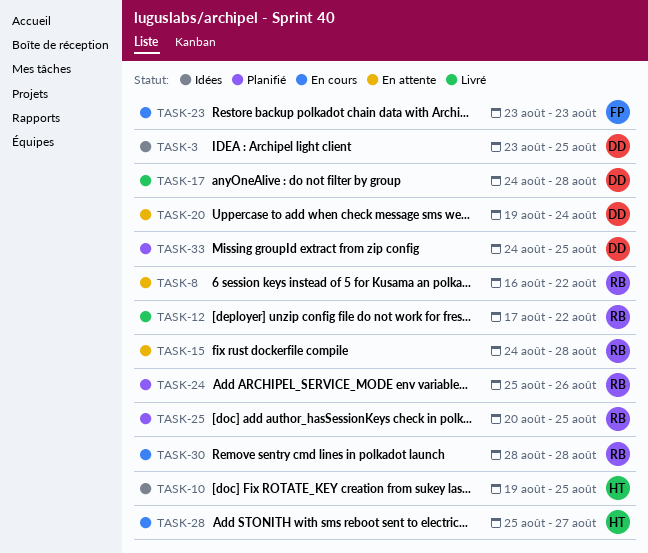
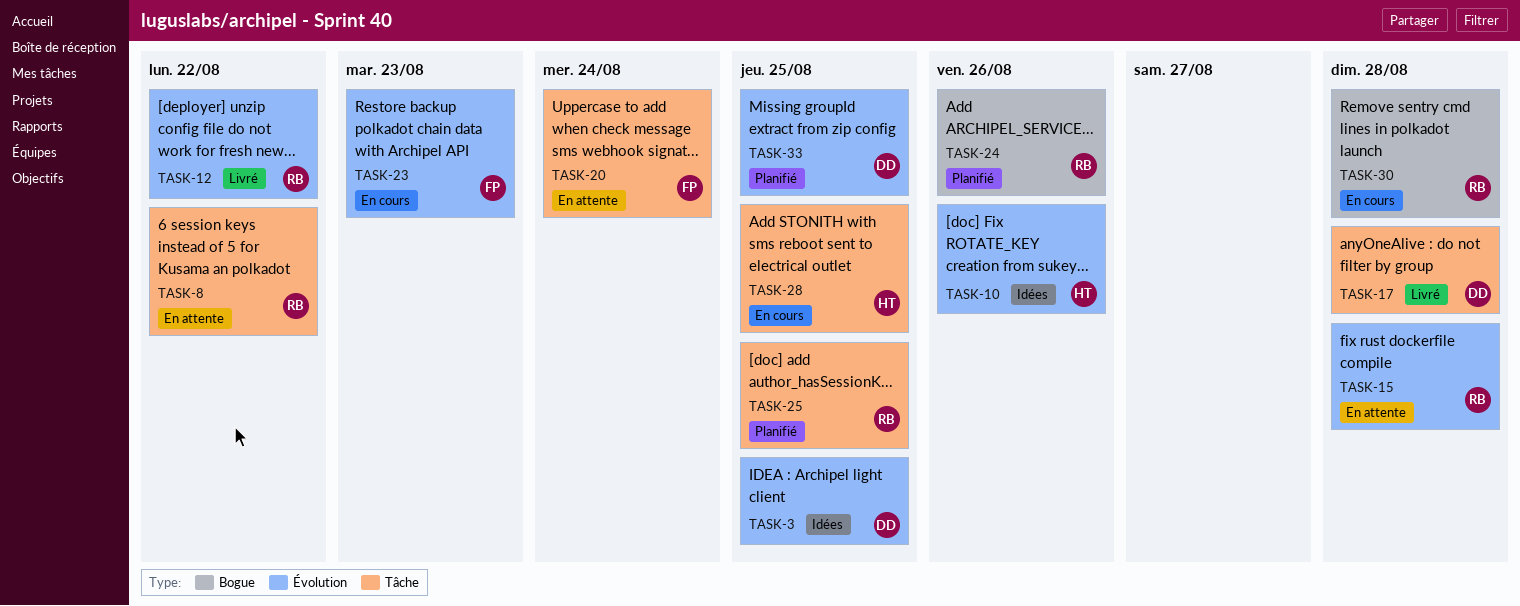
TASK-10, due: Aug 25 -> Aug 26
TASK-20, owner: DD -> FP
TASK-28, due: Aug 27 -> Aug 25

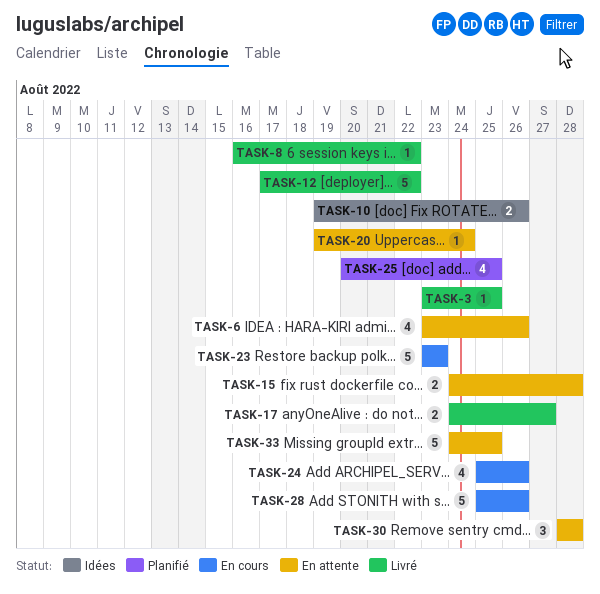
TASK-3, status: Idées -> Livré
TASK-6: none -> present
TASK-8, status: En attente -> Livré
TASK-17, due: Aug 28 -> Aug 27
TASK-24, status: Planifié -> En cours
TASK-28, due: Aug 25 -> Aug 26
TASK-30, status: En cours -> En attente
TASK-33, status: Planifié -> En attente

